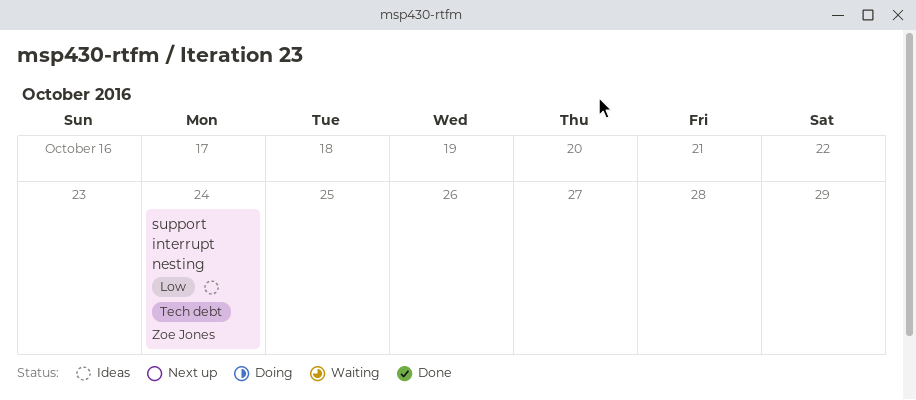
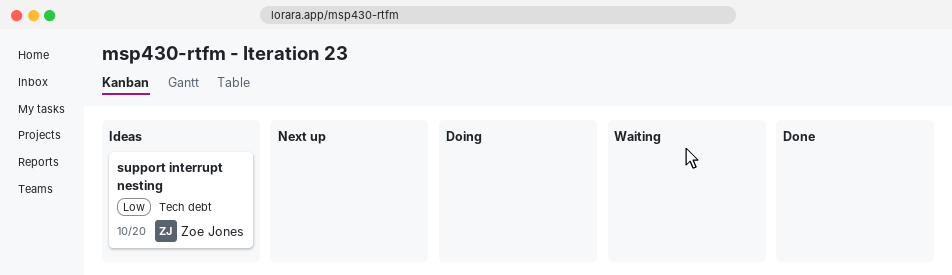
support interrupt nesting, due: Oct 24 -> Oct 20

